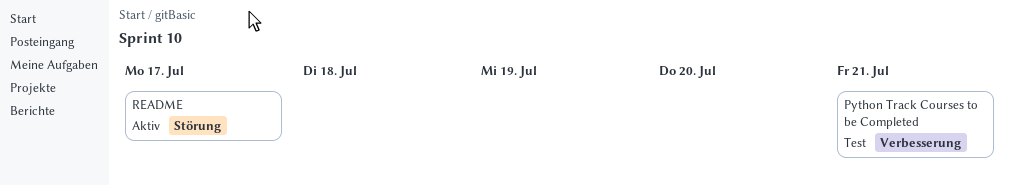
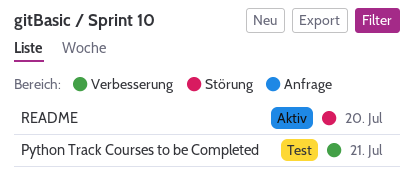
README, due: Jul 17 -> Jul 20

